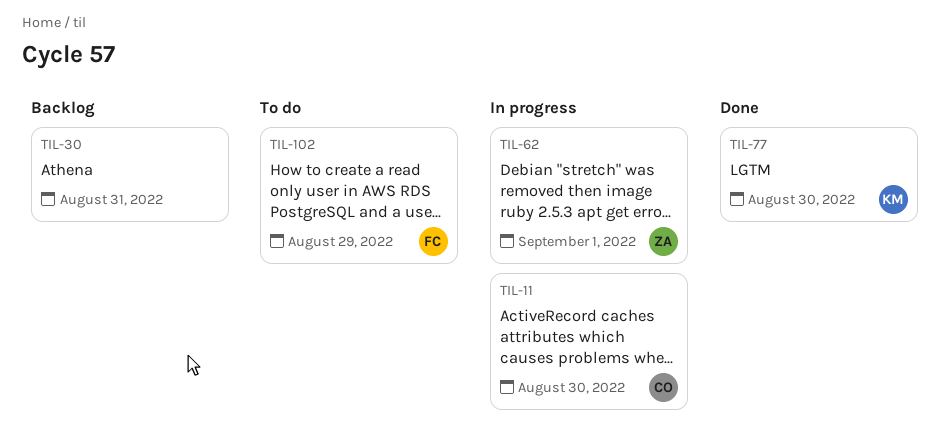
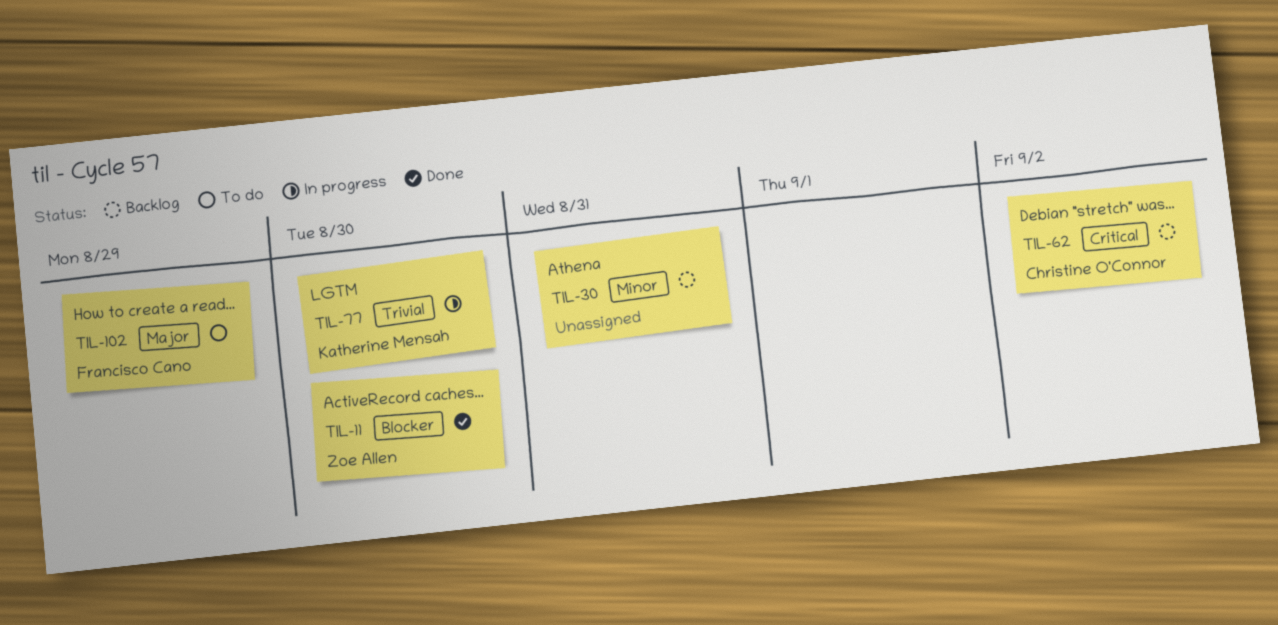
TIL-11, status: In progress -> Done
TIL-11, owner: Christine O'Connor -> Zoe Allen
TIL-62, status: In progress -> Backlog
TIL-62, owner: Zoe Allen -> Christine O'Connor
TIL-62, due: Sep 1 -> Sep 2
TIL-77, status: Done -> In progress

